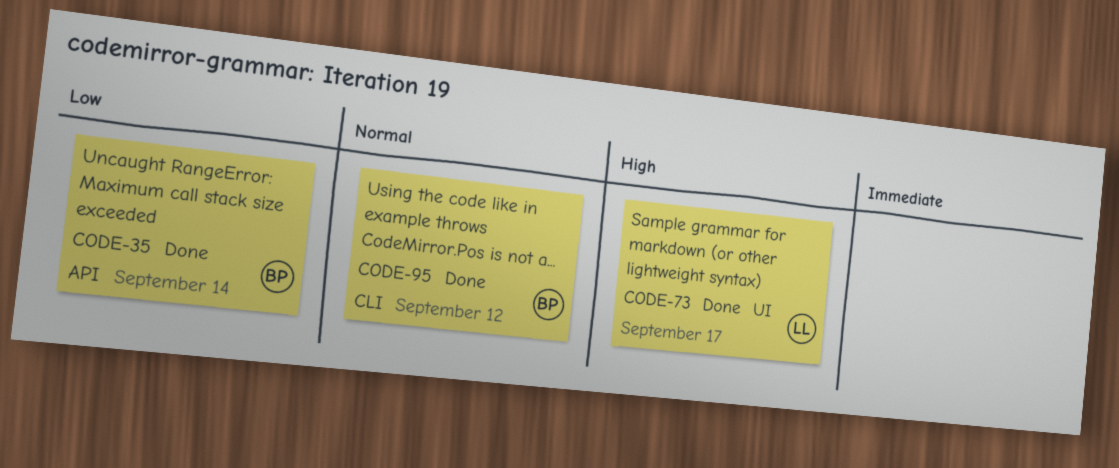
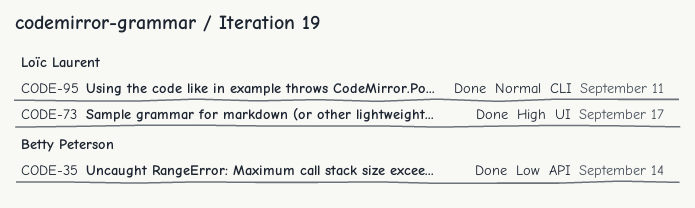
CODE-95, owner: Betty Peterson -> Loïc Laurent
CODE-95, due: Sep 12 -> Sep 11

